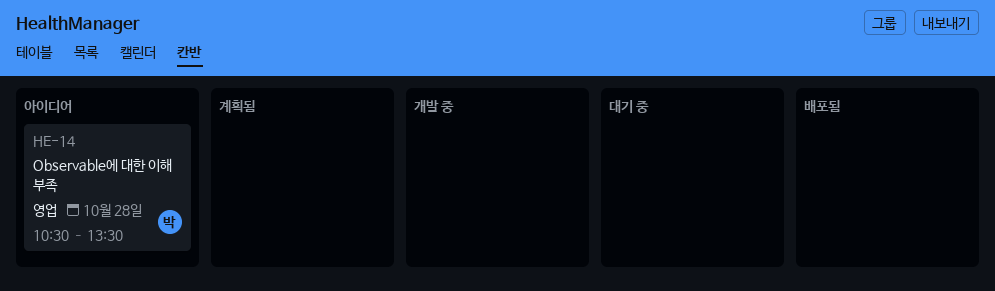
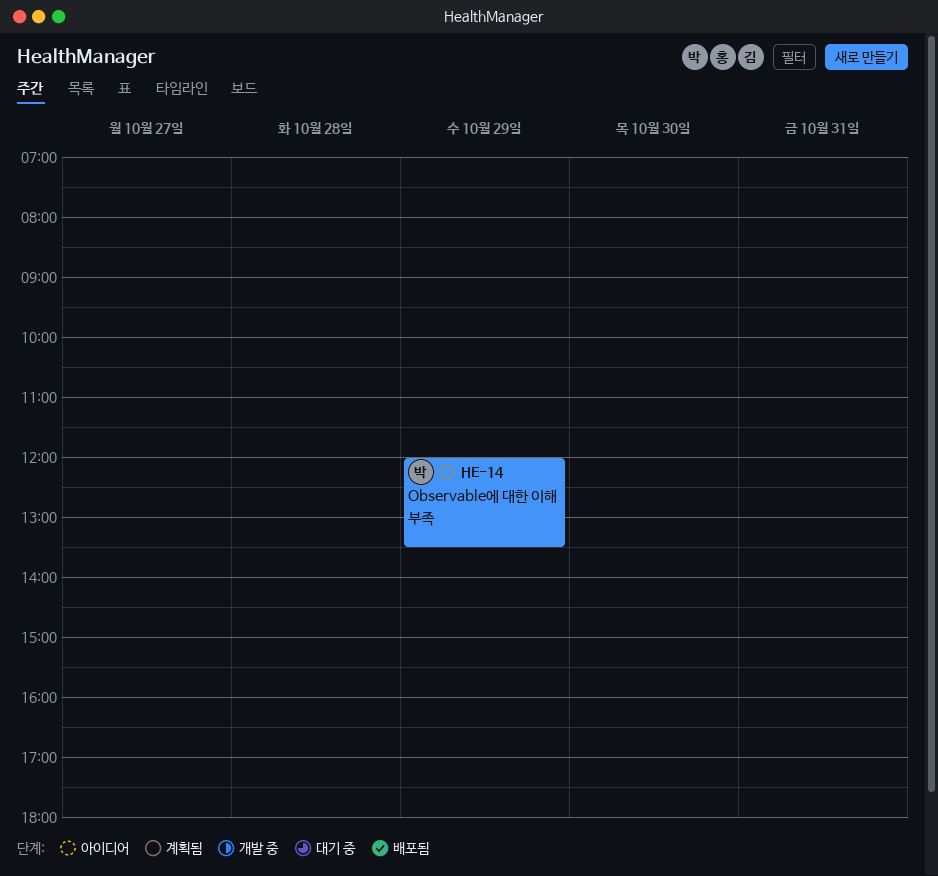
HE-14, day: Oct 28 -> Oct 29
HE-14, begins: 10:30 -> 12:00

